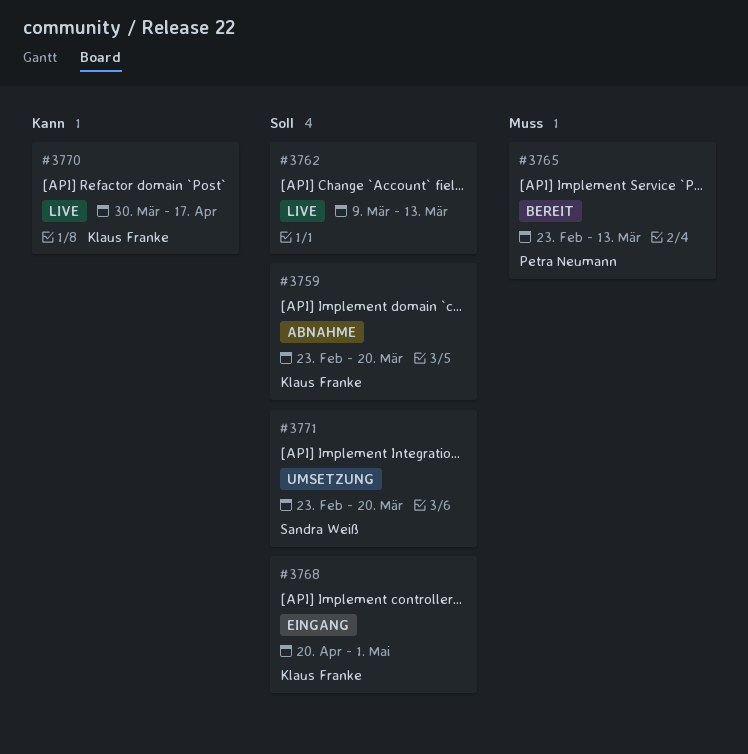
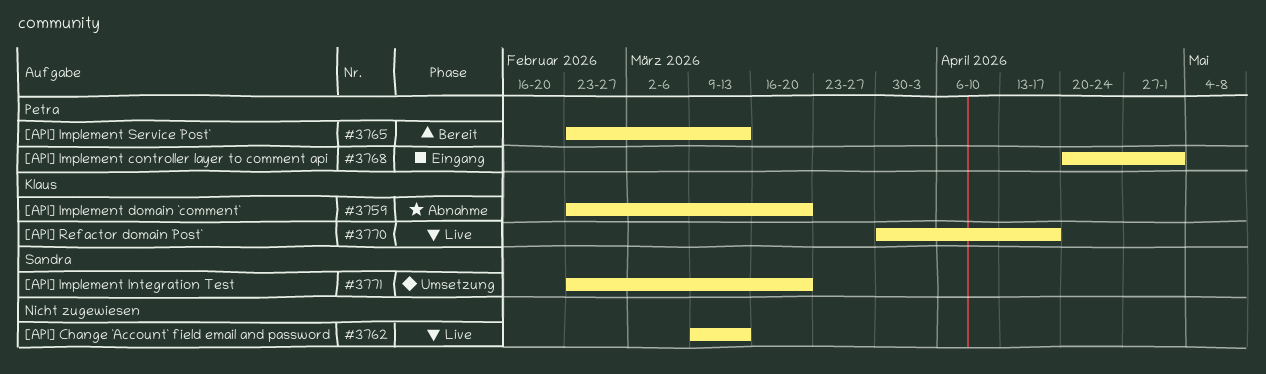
#3768, owner: Klaus Franke -> Petra Neumann

